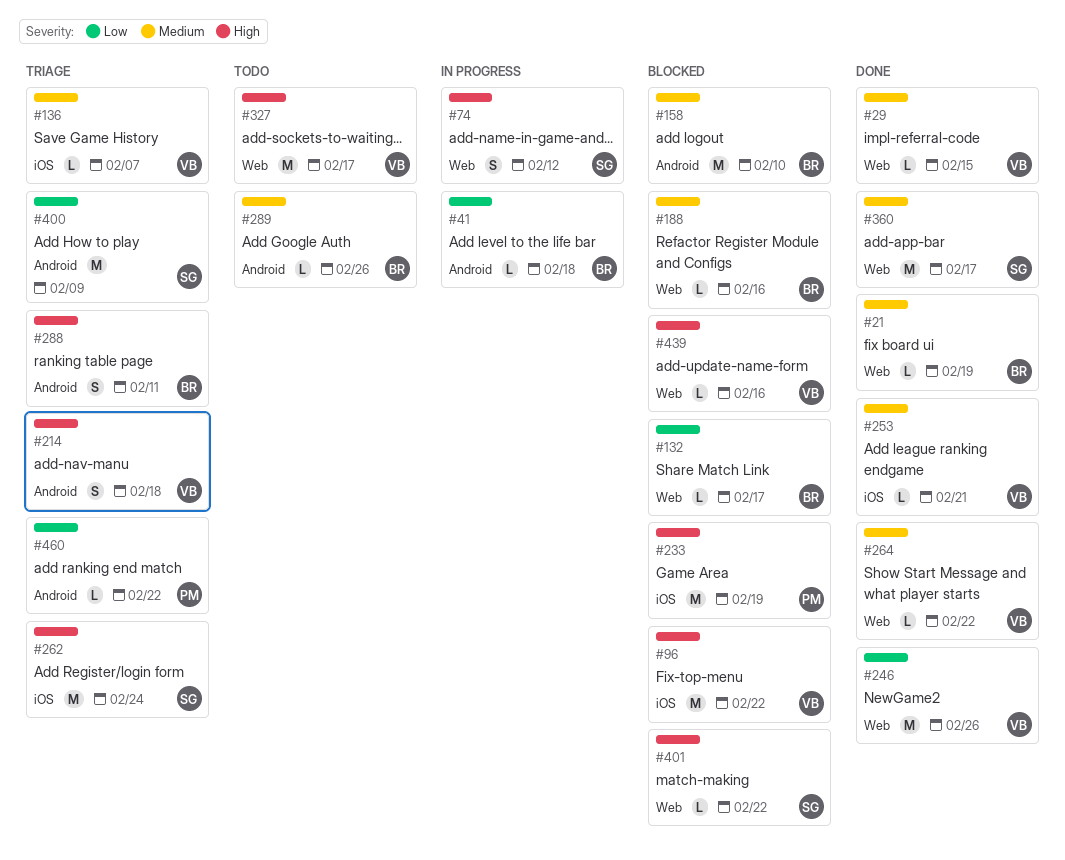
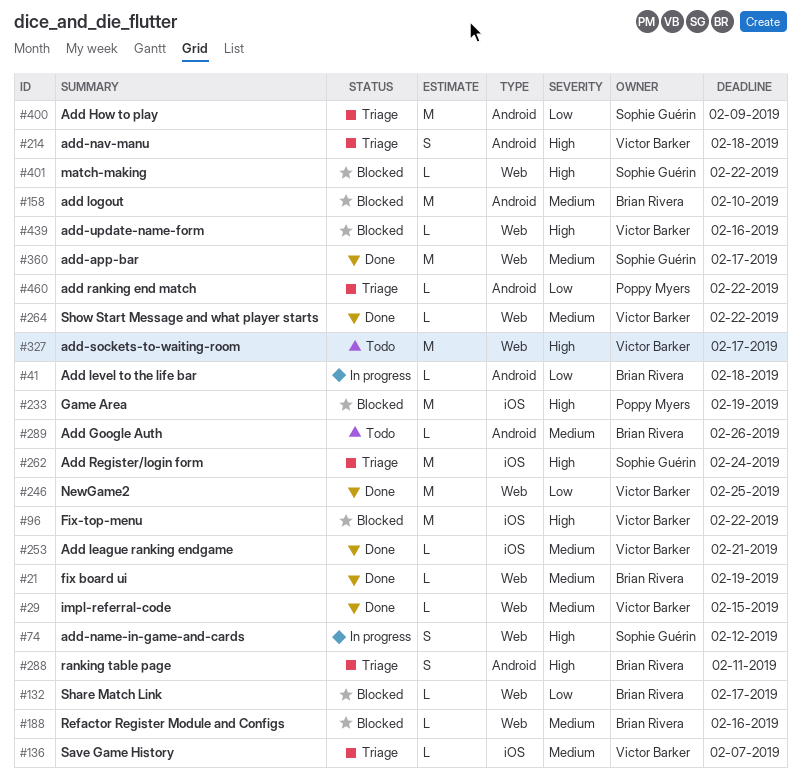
#246, due: Feb 26 -> Feb 25

